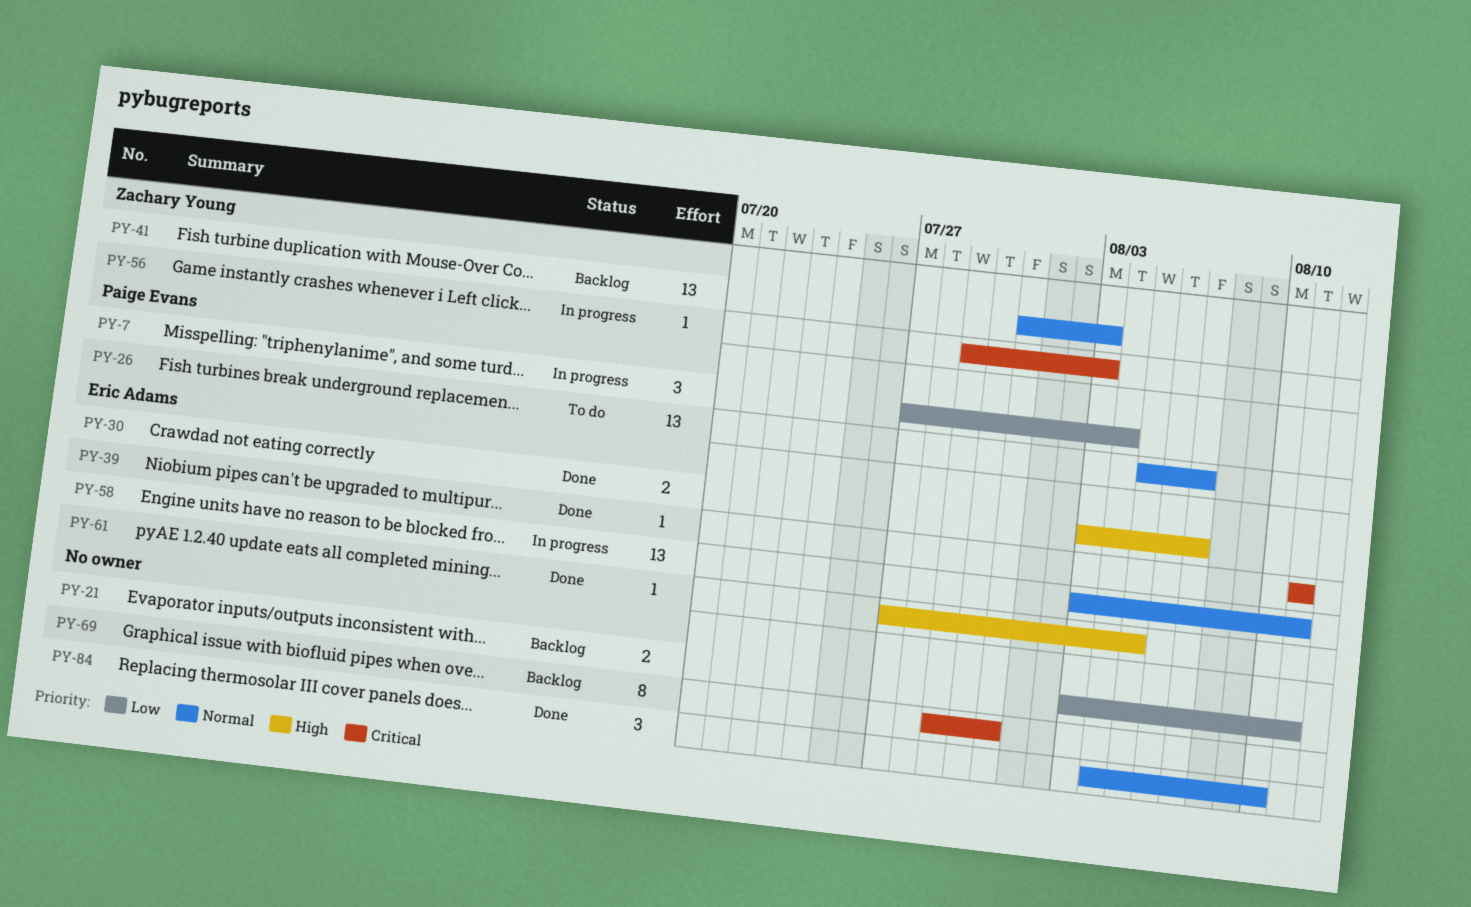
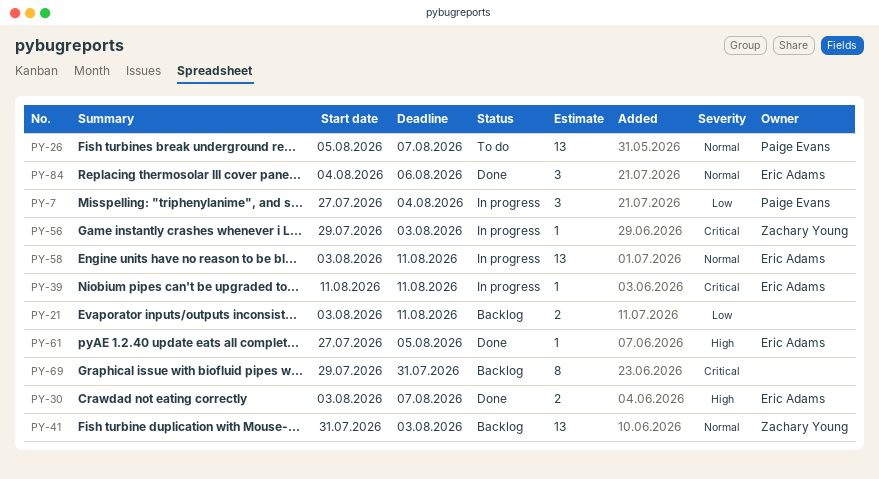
PY-39, status: Done -> In progress
PY-84, owner: none -> Eric Adams
PY-84, due: Aug 10 -> Aug 6

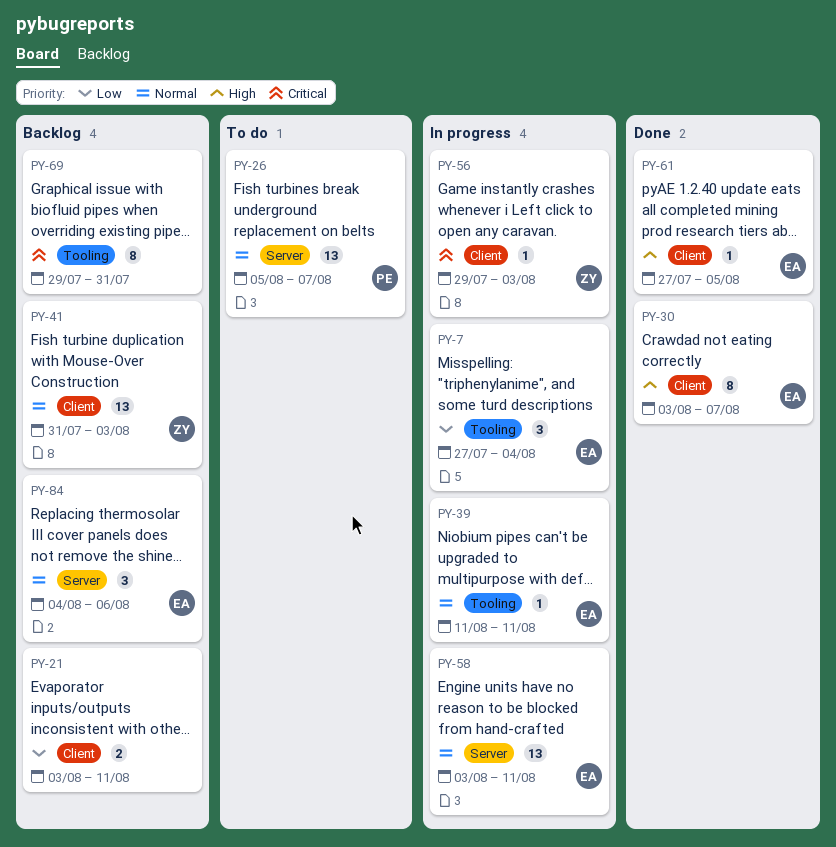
PY-7, owner: Paige Evans -> Eric Adams
PY-30, estimate: 2 -> 8
PY-39, priority: Critical -> Normal
PY-84, status: Done -> Backlog

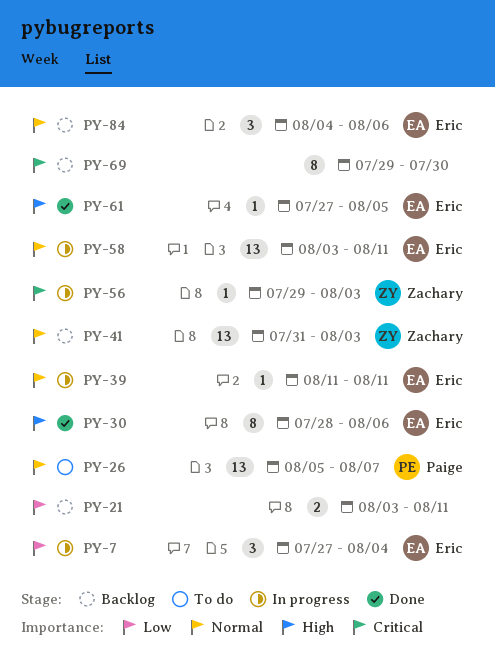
PY-30, start: Aug 3 -> Jul 28
PY-30, due: Aug 7 -> Aug 6
PY-69, due: Jul 31 -> Jul 30

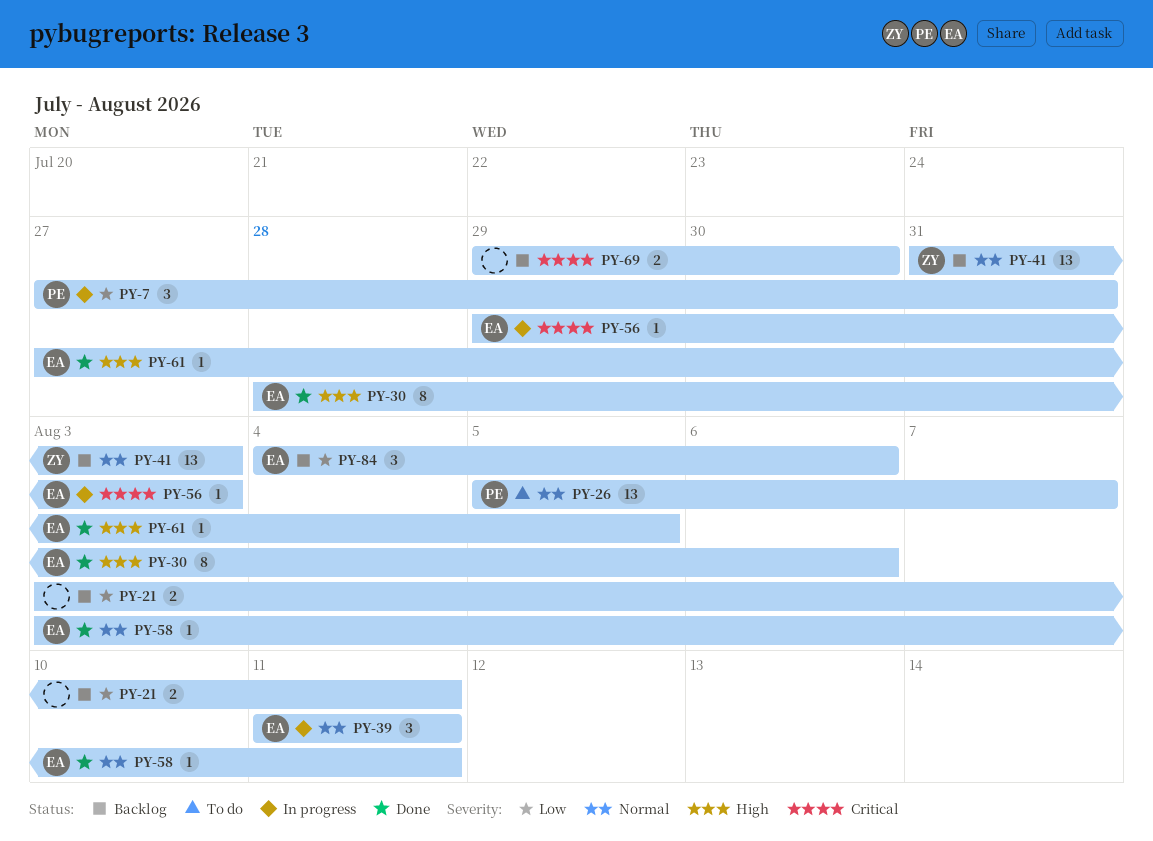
PY-7, owner: Eric -> Paige
PY-7, due: Aug 4 -> Jul 31
PY-39, estimate: 1 -> 3
PY-56, owner: Zachary -> Eric
PY-58, status: In progress -> Done
PY-58, estimate: 13 -> 1
PY-69, estimate: 8 -> 2
PY-84, priority: Normal -> Low

